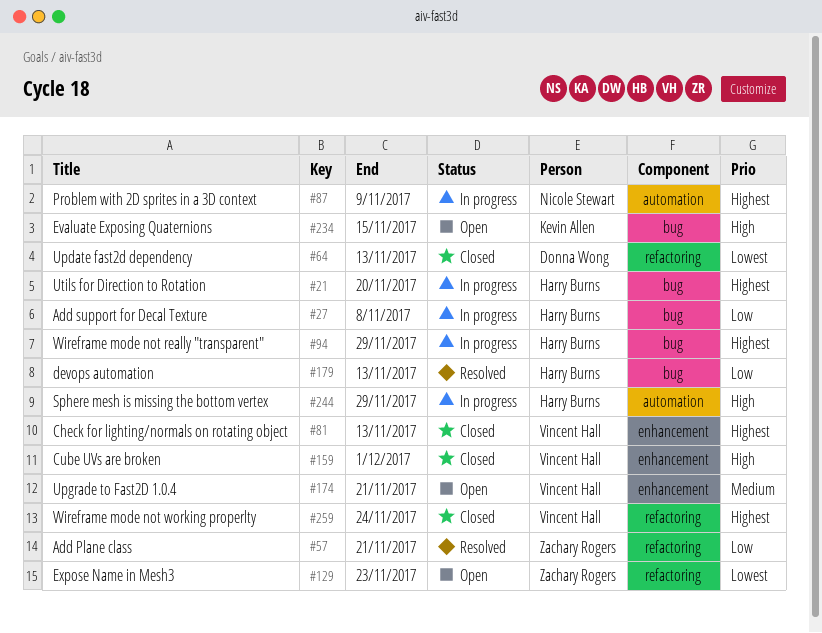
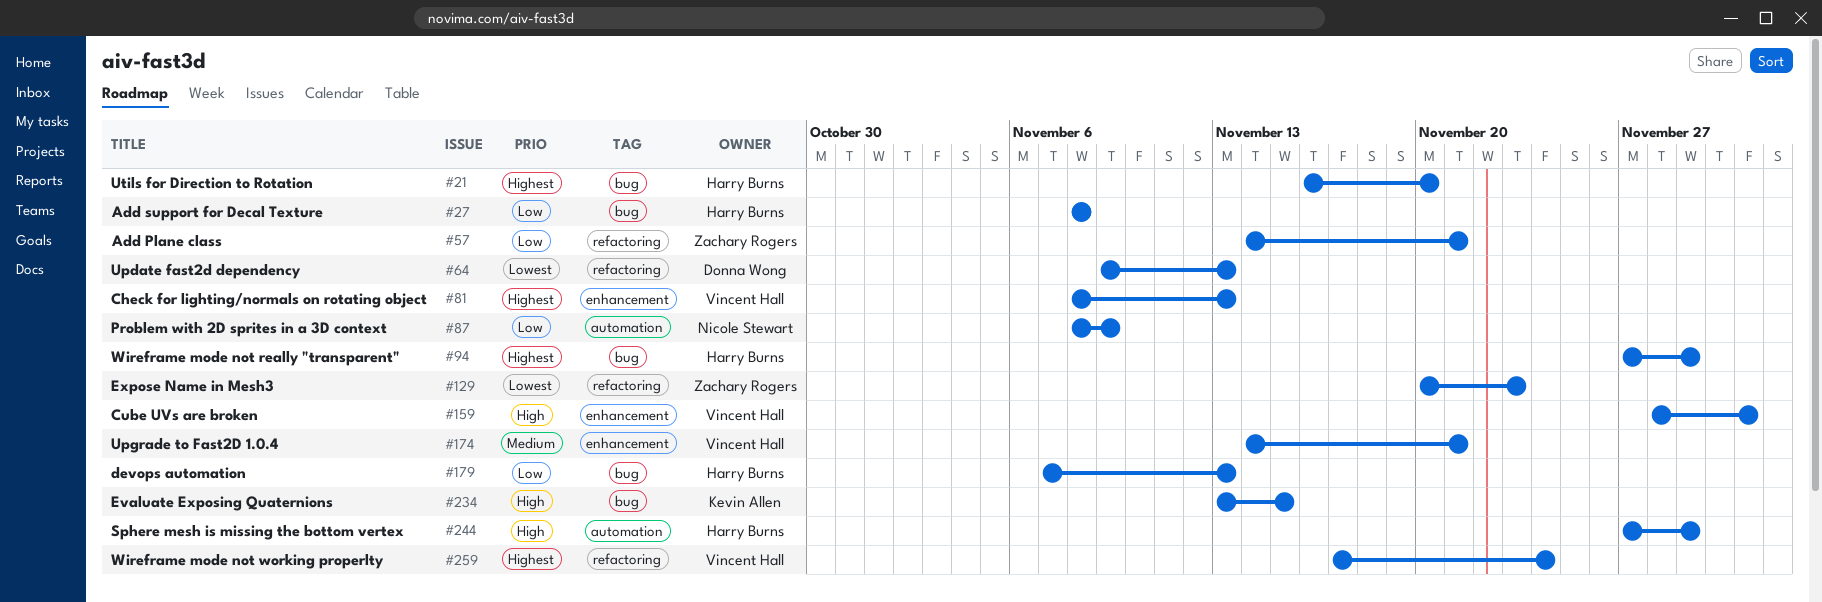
#87, priority: Highest -> Low

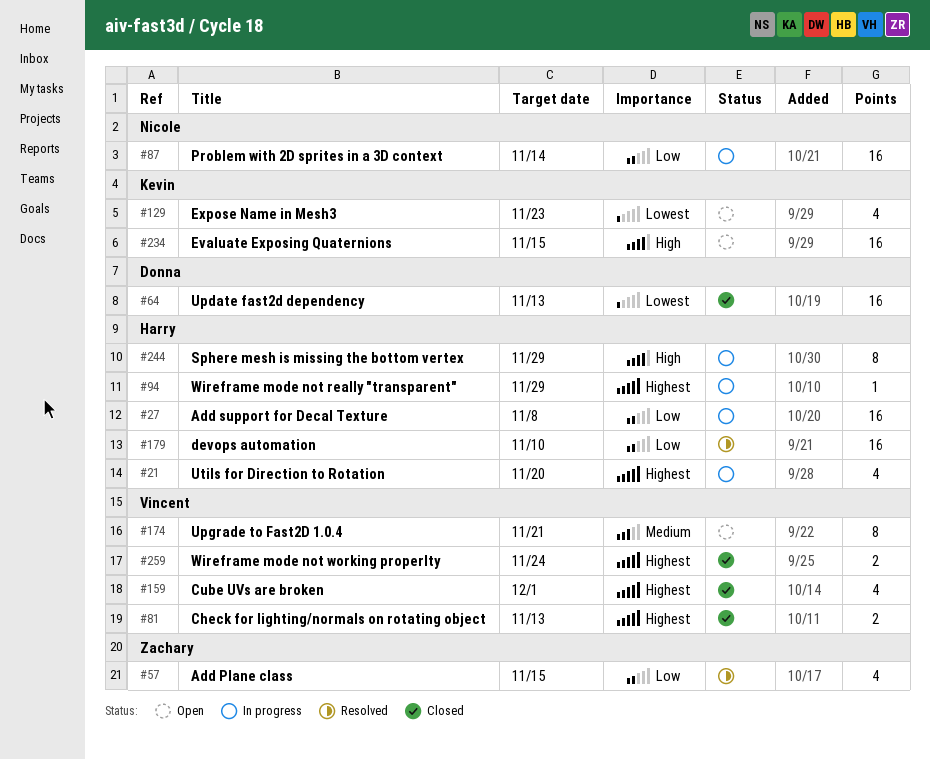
#57, due: Nov 21 -> Nov 15
#87, due: Nov 9 -> Nov 14
#129, owner: Zachary Rogers -> Kevin Allen
#159, priority: High -> Highest
#179, due: Nov 13 -> Nov 10

